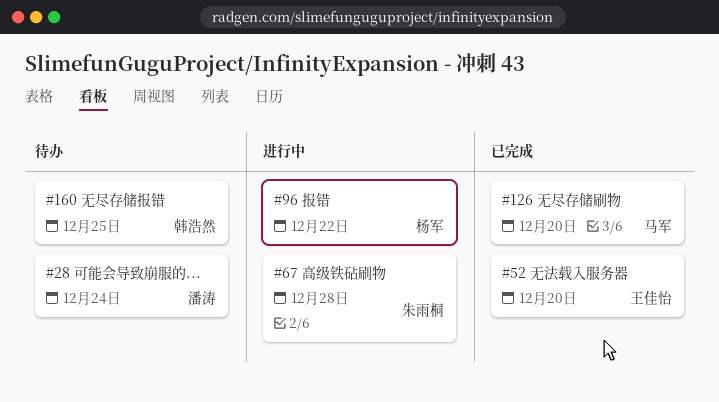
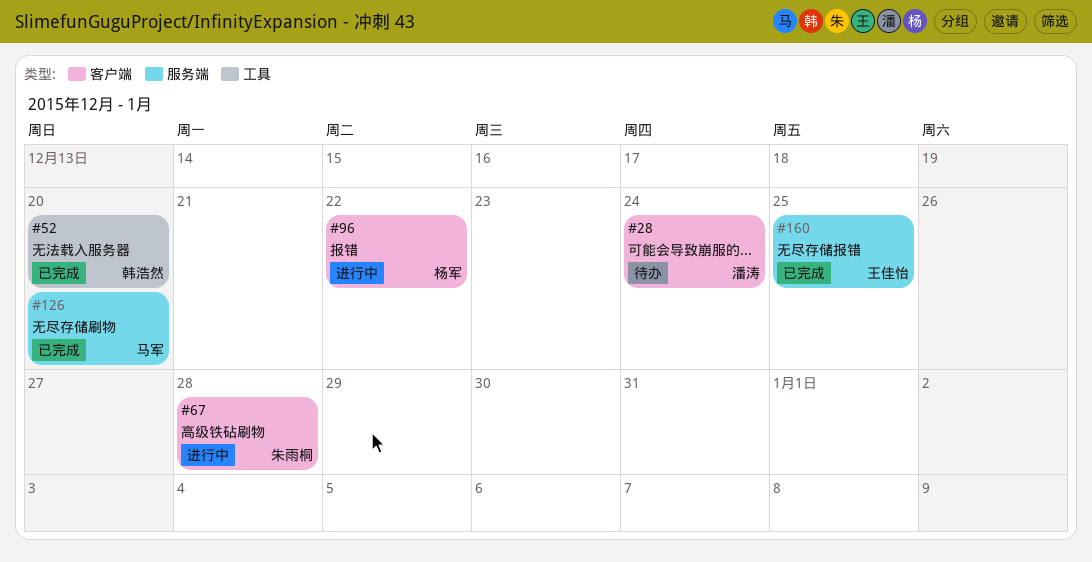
#52, owner: 王佳怡 -> 韩浩然
#160, status: 待办 -> 已完成
#160, owner: 韩浩然 -> 王佳怡

